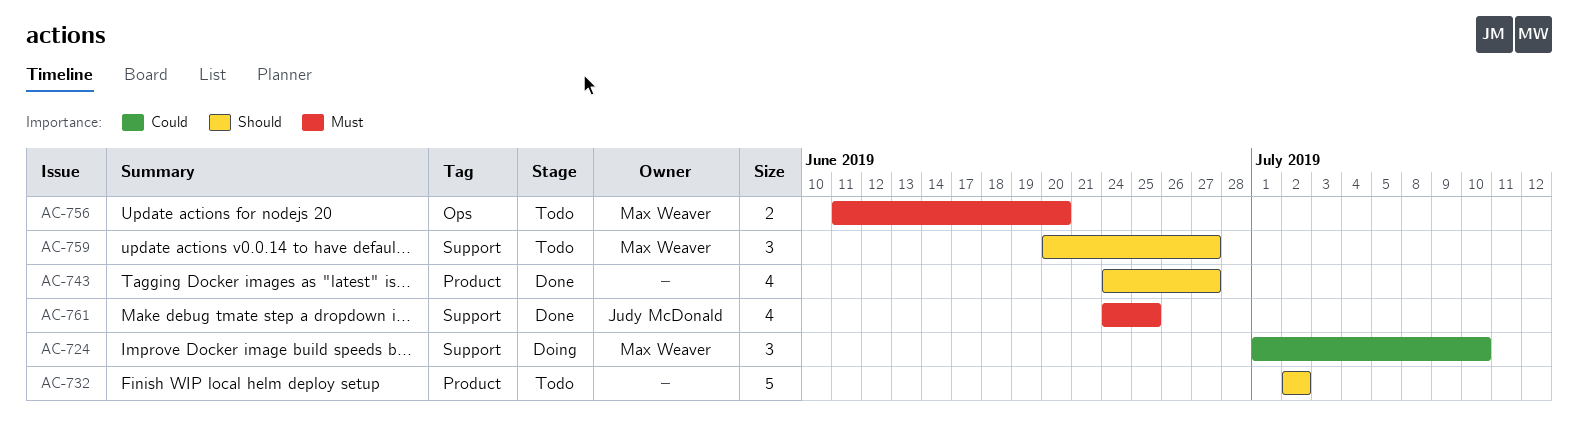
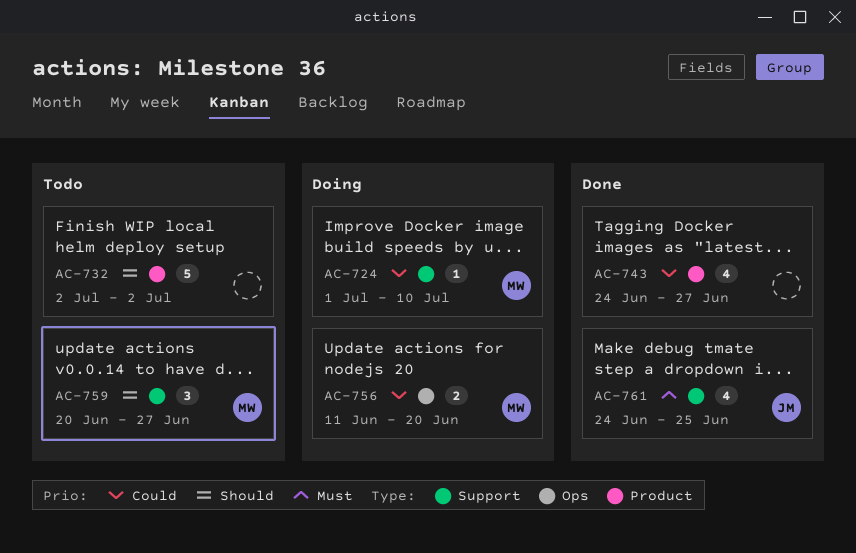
AC-724, estimate: 3 -> 1
AC-743, priority: Should -> Could
AC-756, status: Todo -> Doing
AC-756, priority: Must -> Could

